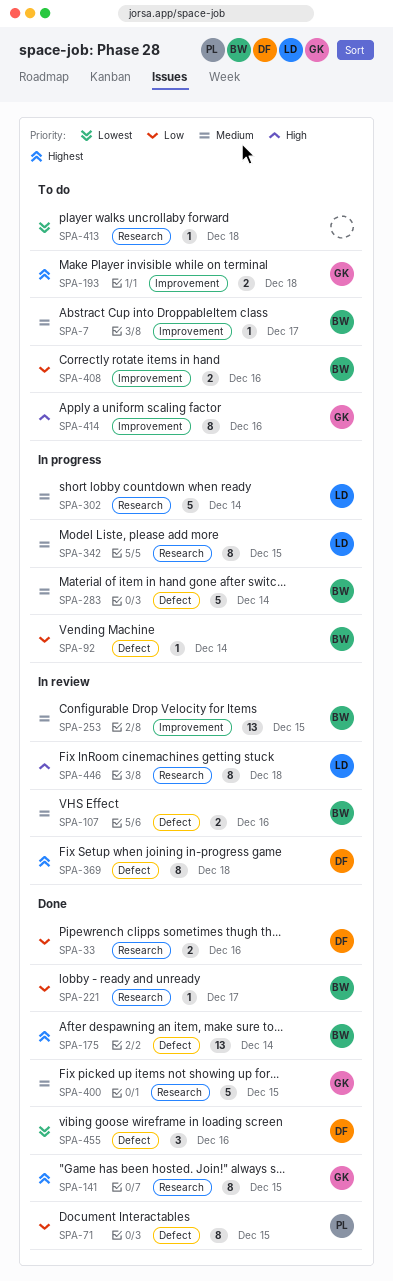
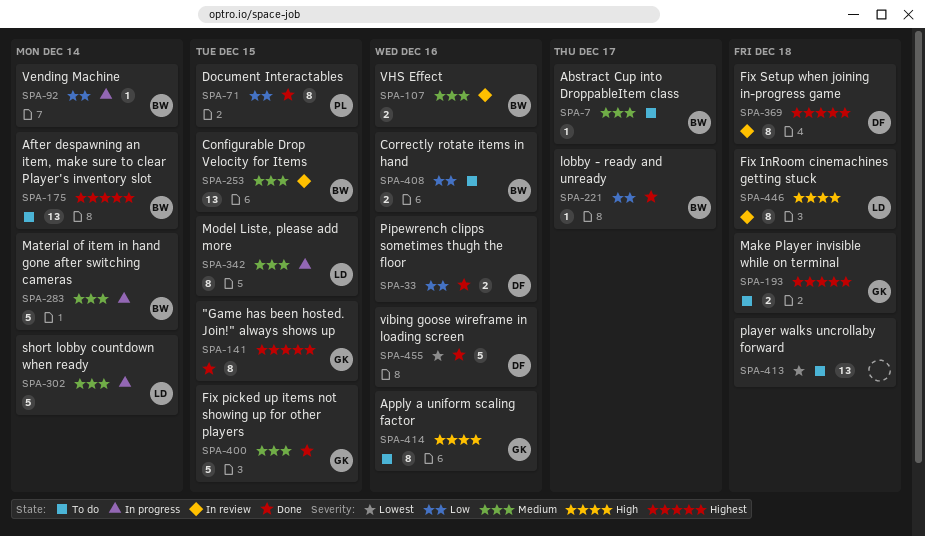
SPA-175, status: Done -> To do
SPA-413, estimate: 1 -> 13
SPA-455, estimate: 3 -> 5

